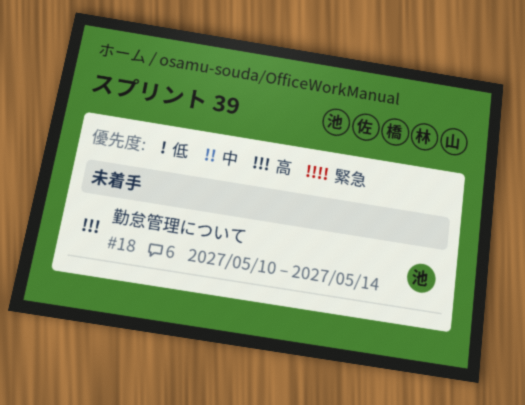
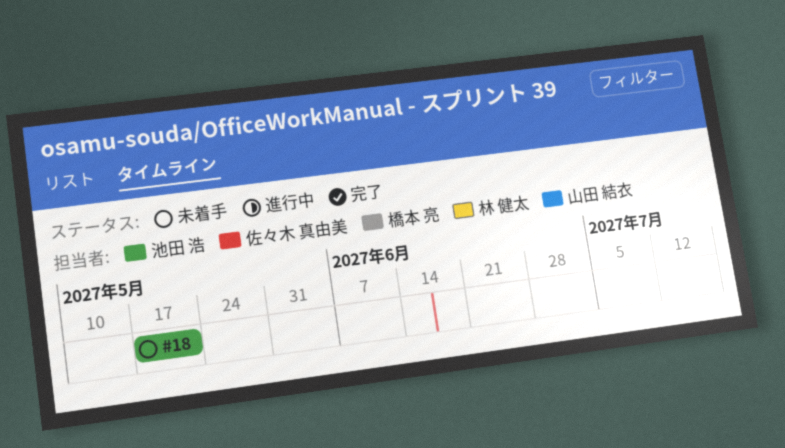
#18, start: May 10 -> May 17
#18, due: May 14 -> May 21

